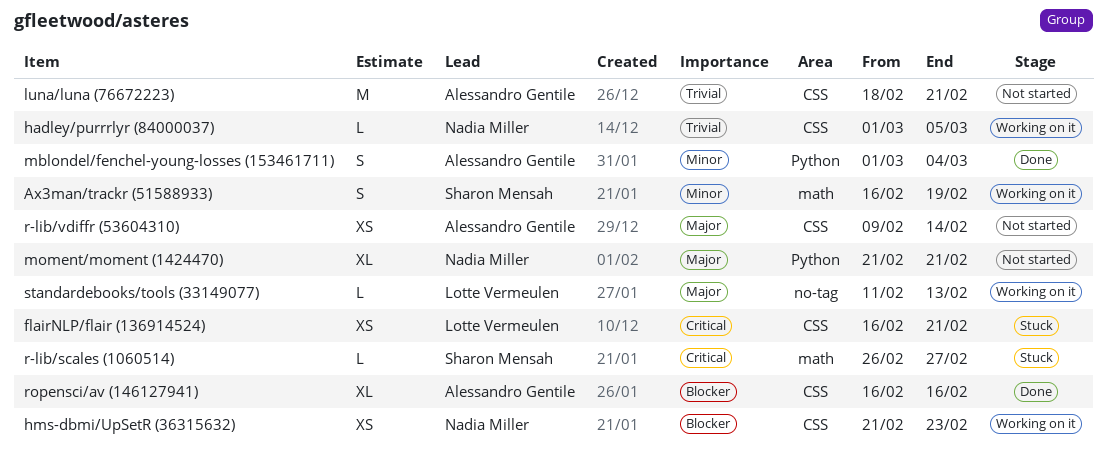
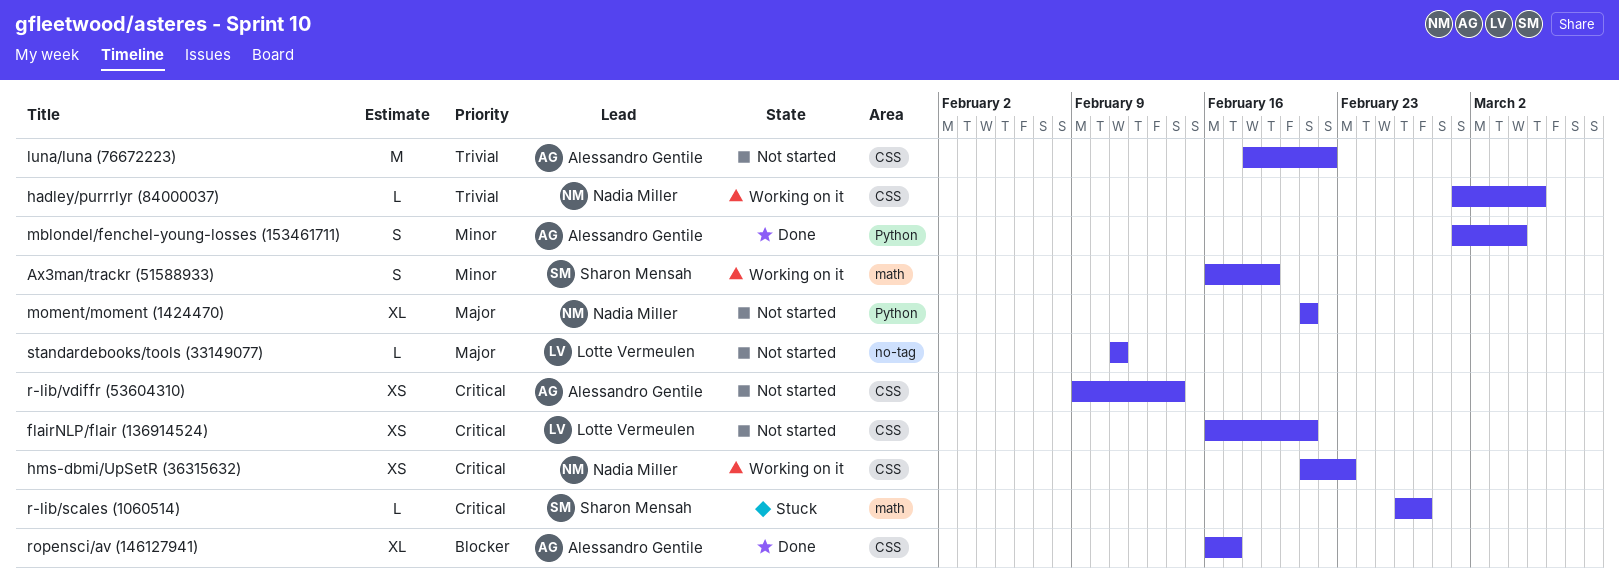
flairNLP/flair (136914524), status: Stuck -> Not started
hms-dbmi/UpSetR (36315632), priority: Blocker -> Critical
luna/luna (76672223), due: Feb 21 -> Feb 22
r-lib/vdiffr (53604310), priority: Major -> Critical
ropensci/av (146127941), due: Feb 16 -> Feb 17
standardebooks/tools (33149077), status: Working on it -> Not started
standardebooks/tools (33149077), due: Feb 13 -> Feb 11

